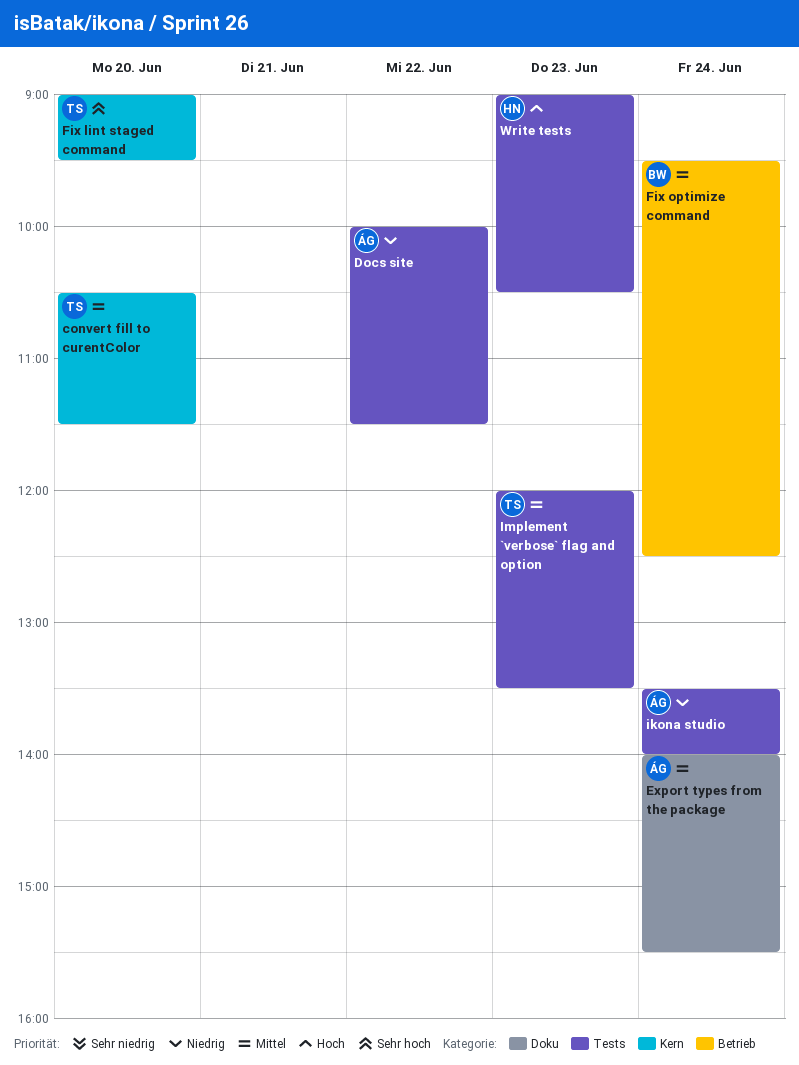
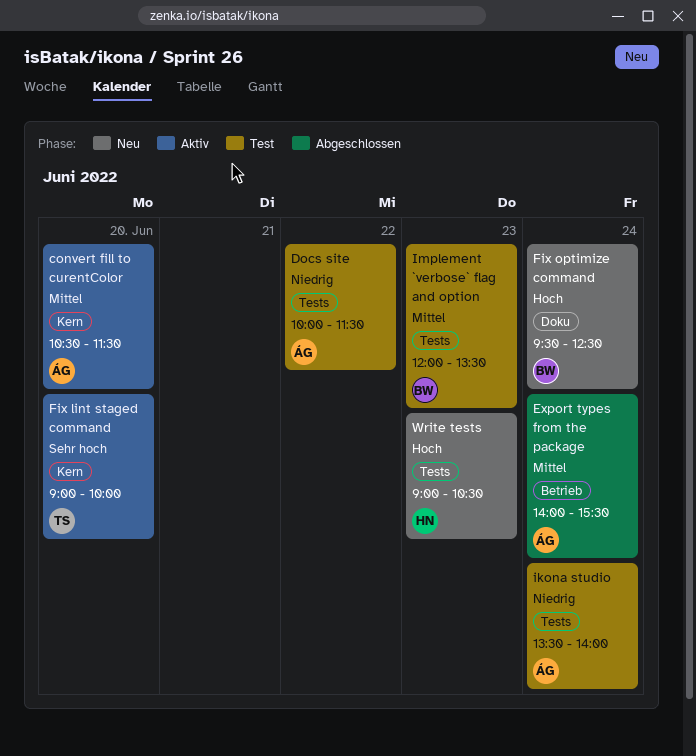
convert fill to curentColor, owner: TS -> ÁG
Export types from the package, label: Doku -> Betrieb
Fix lint staged command, ends: 09:30 -> 10:00
Fix optimize command, priority: Mittel -> Hoch
Fix optimize command, label: Betrieb -> Doku
Implement `verbose` flag and option, owner: TS -> BW

